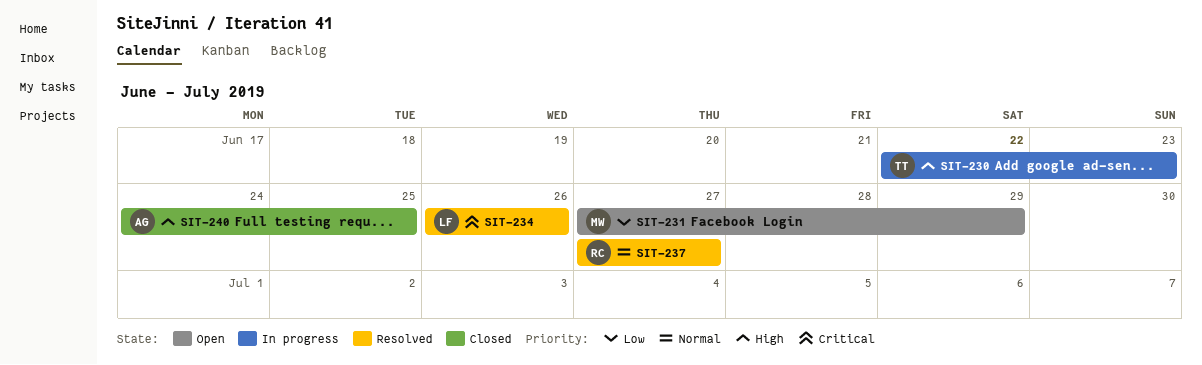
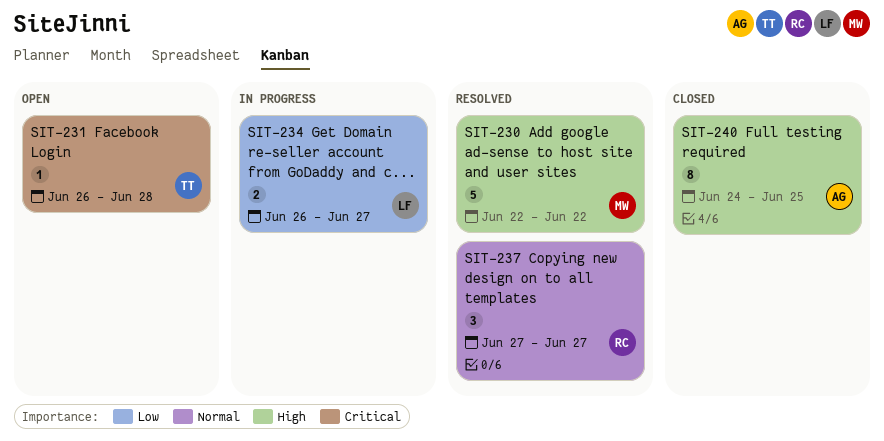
SIT-230, status: In progress -> Resolved
SIT-230, owner: TT -> MW
SIT-230, due: Jun 23 -> Jun 22
SIT-231, owner: MW -> TT
SIT-231, priority: Low -> Critical
SIT-231, start: Jun 27 -> Jun 26
SIT-231, due: Jun 29 -> Jun 28
SIT-234, status: Resolved -> In progress
SIT-234, priority: Critical -> Low
SIT-234, due: Jun 26 -> Jun 27

